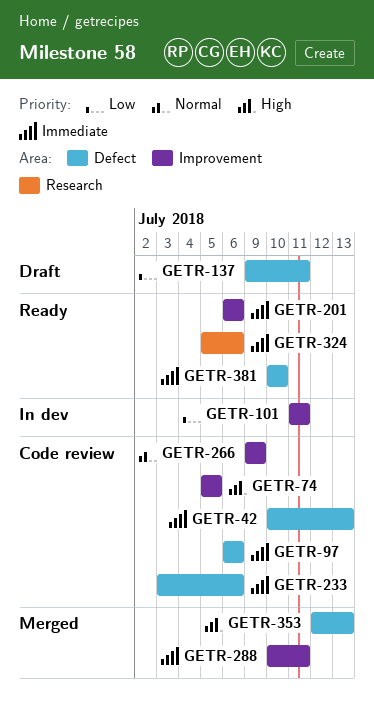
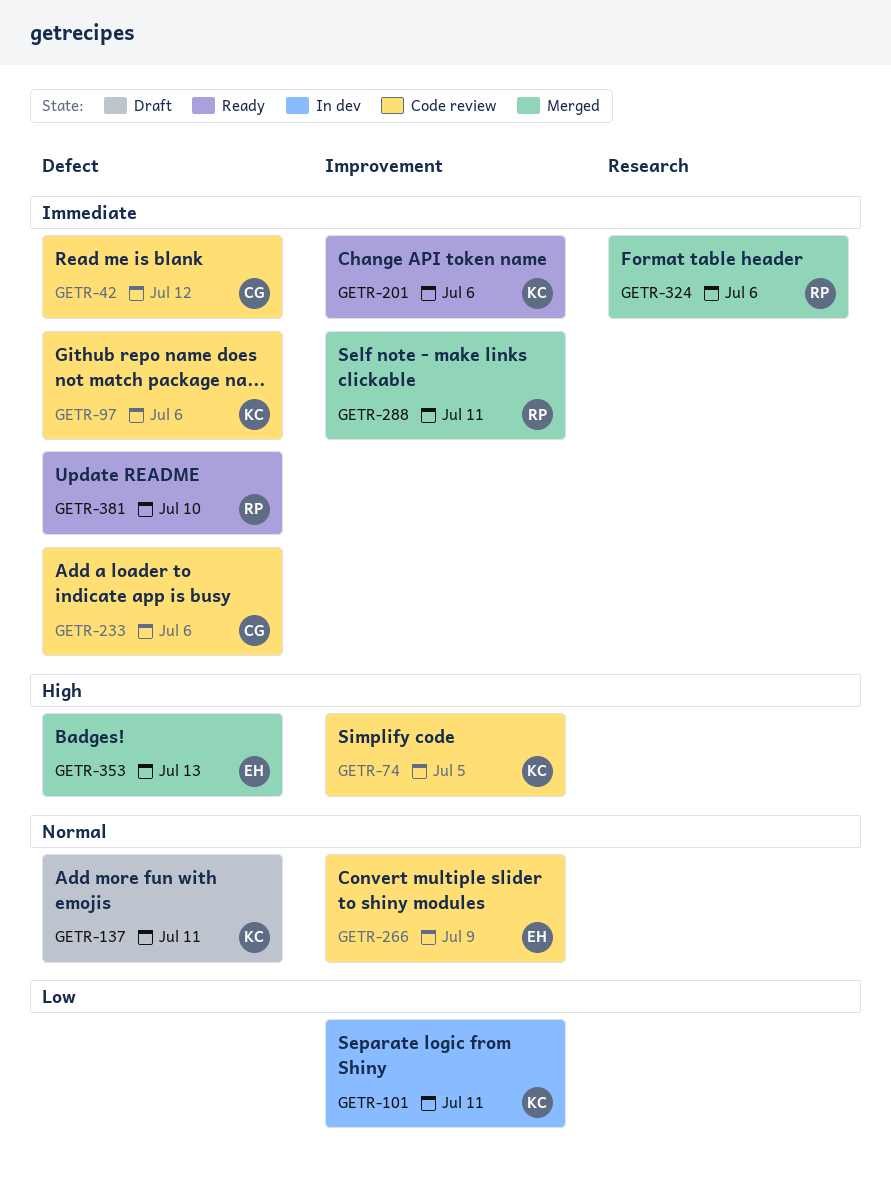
GETR-42, due: Jul 13 -> Jul 12
GETR-137, priority: Low -> Normal
GETR-324, status: Ready -> Merged

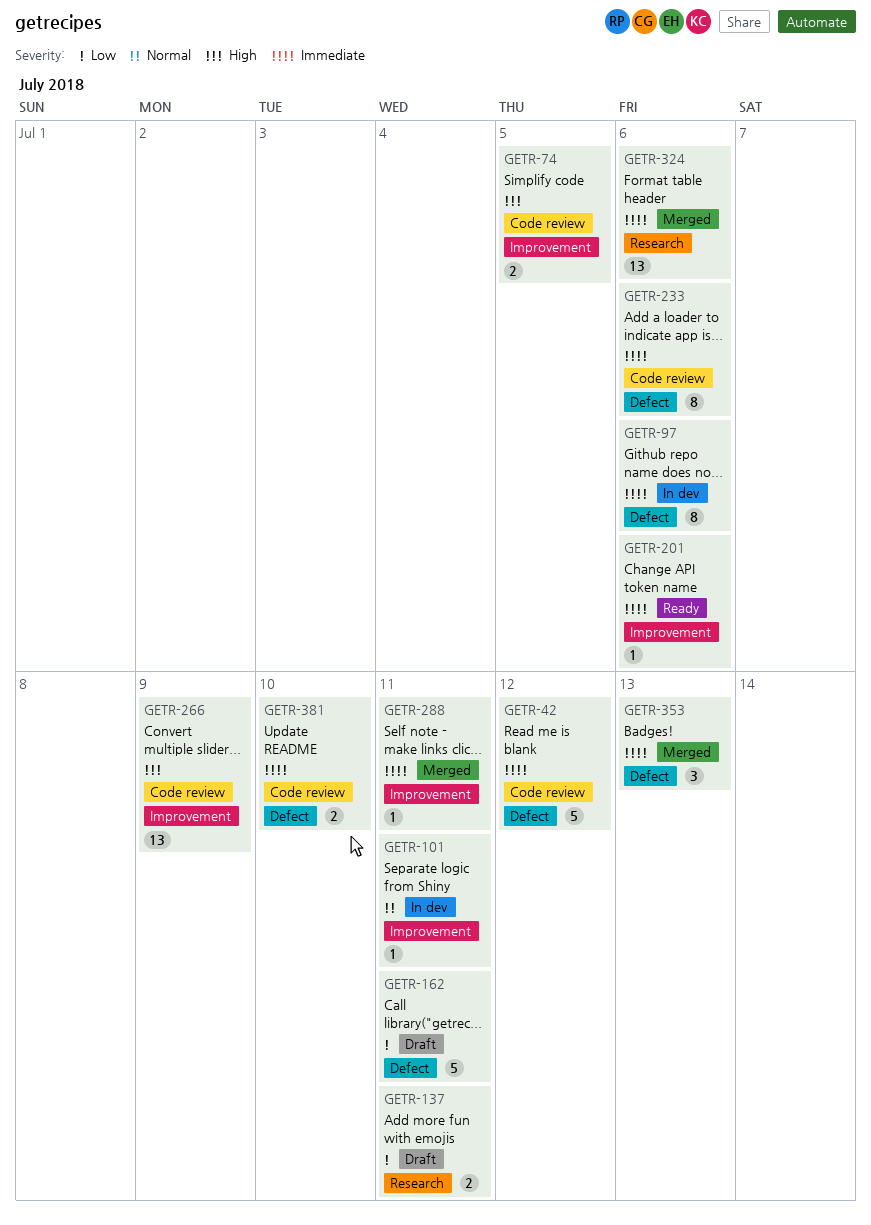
GETR-97, status: Code review -> In dev
GETR-101, priority: Low -> Normal
GETR-137, priority: Normal -> Low
GETR-137, label: Defect -> Research
GETR-162: none -> present
GETR-266, priority: Normal -> High
GETR-353, priority: High -> Immediate
GETR-381, status: Ready -> Code review

